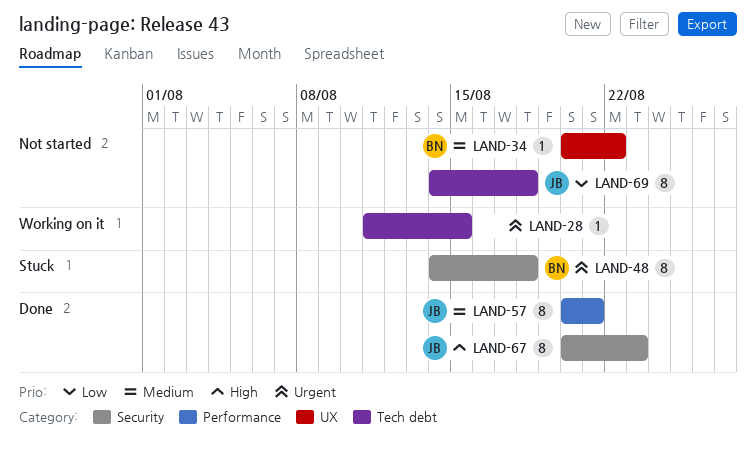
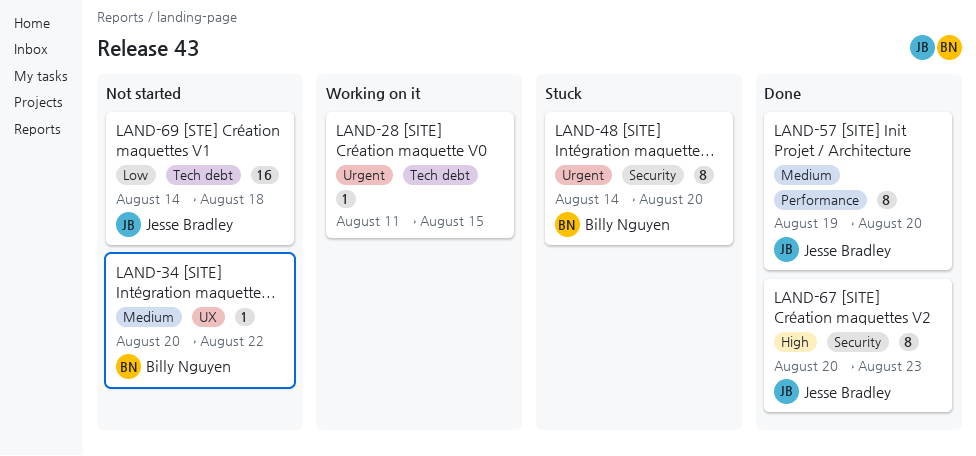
LAND-48, due: Aug 18 -> Aug 20
LAND-57, start: Aug 20 -> Aug 19
LAND-57, due: Aug 21 -> Aug 20
LAND-69, estimate: 8 -> 16

